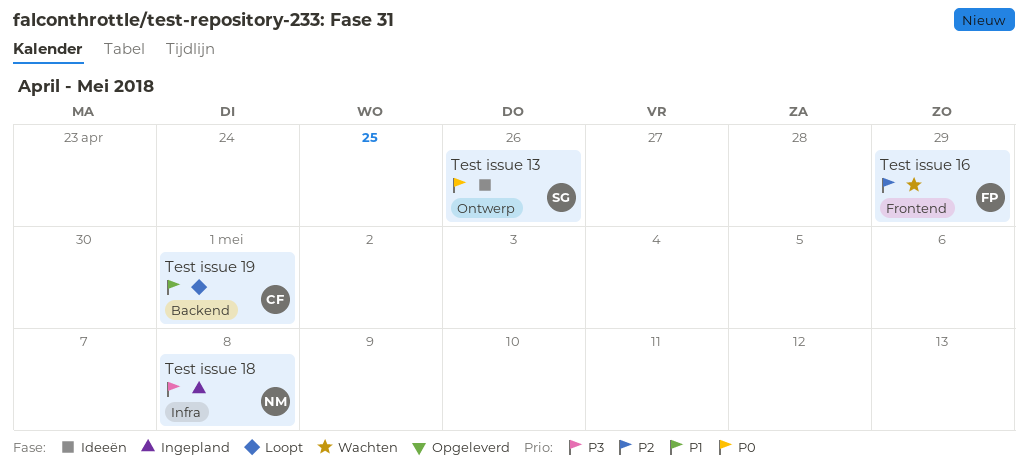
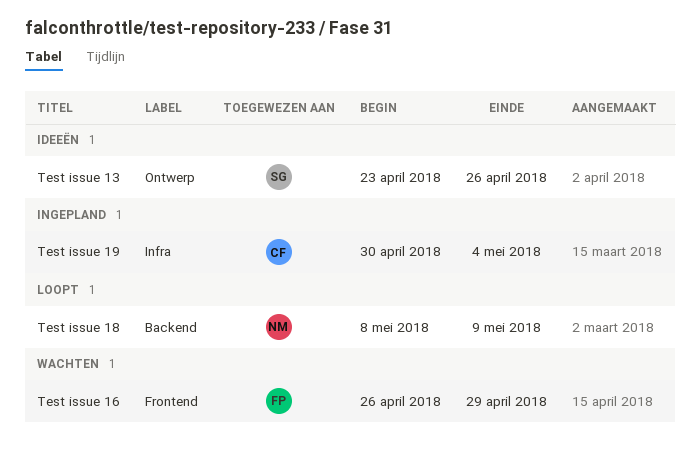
Test issue 18, status: Ingepland -> Loopt
Test issue 18, label: Infra -> Backend
Test issue 18, due: May 8 -> May 9
Test issue 19, status: Loopt -> Ingepland
Test issue 19, label: Backend -> Infra
Test issue 19, due: May 1 -> May 4

